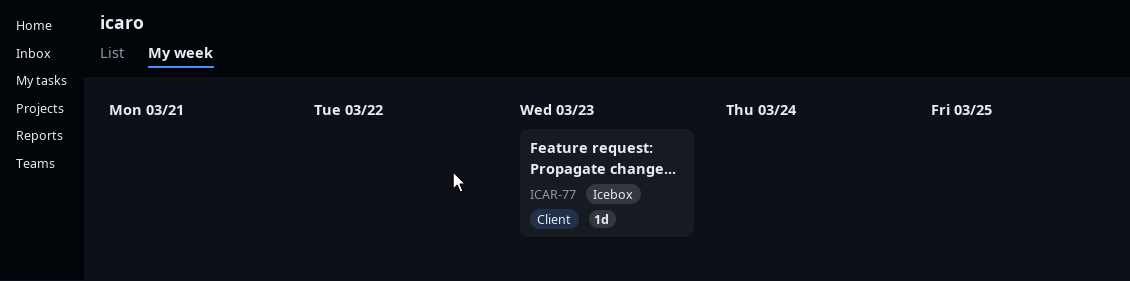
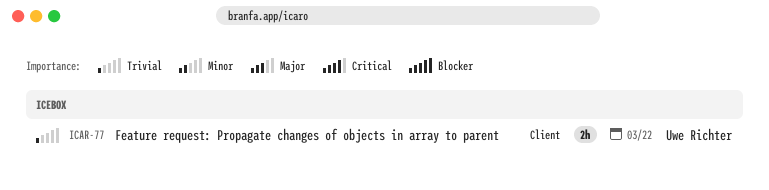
ICAR-77, estimate: 1d -> 2h
ICAR-77, due: Mar 23 -> Mar 22

